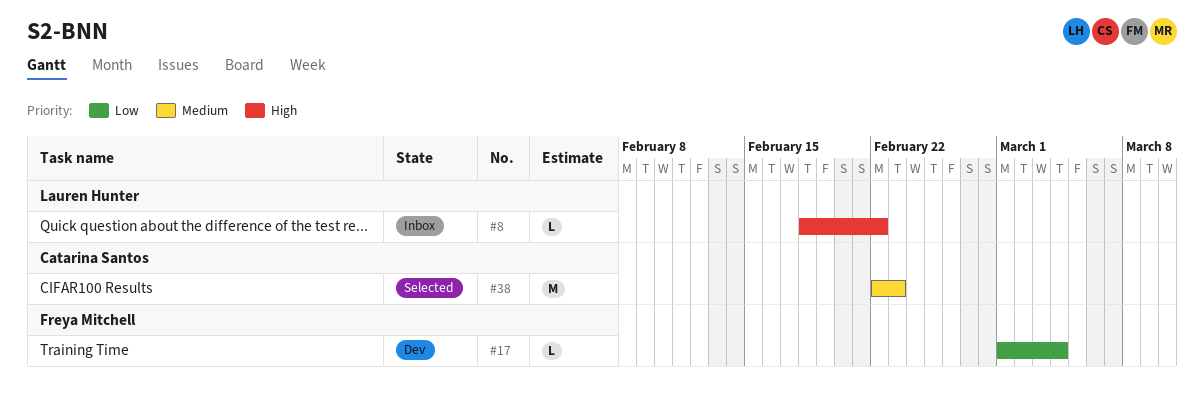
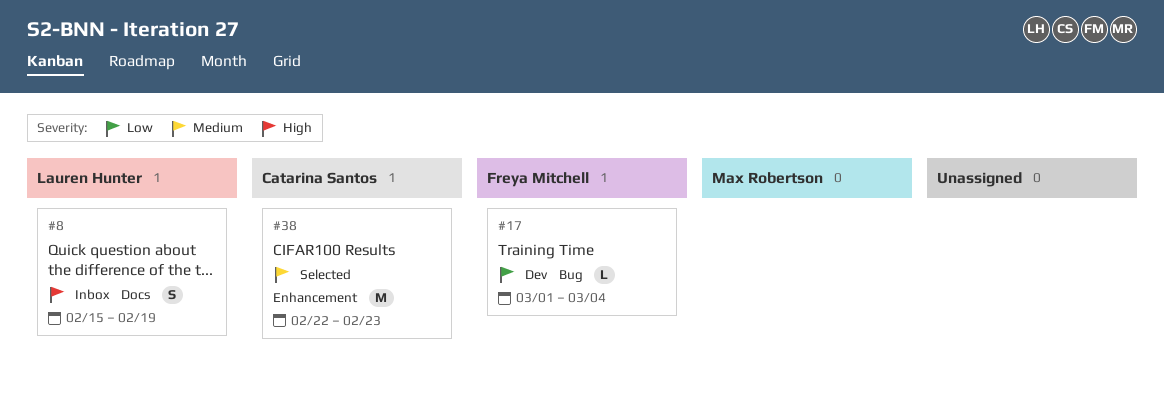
#8, estimate: L -> S
#8, start: Feb 18 -> Feb 15
#8, due: Feb 22 -> Feb 19

